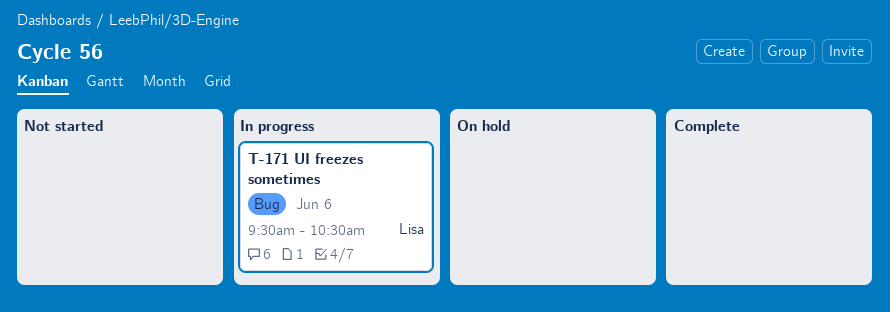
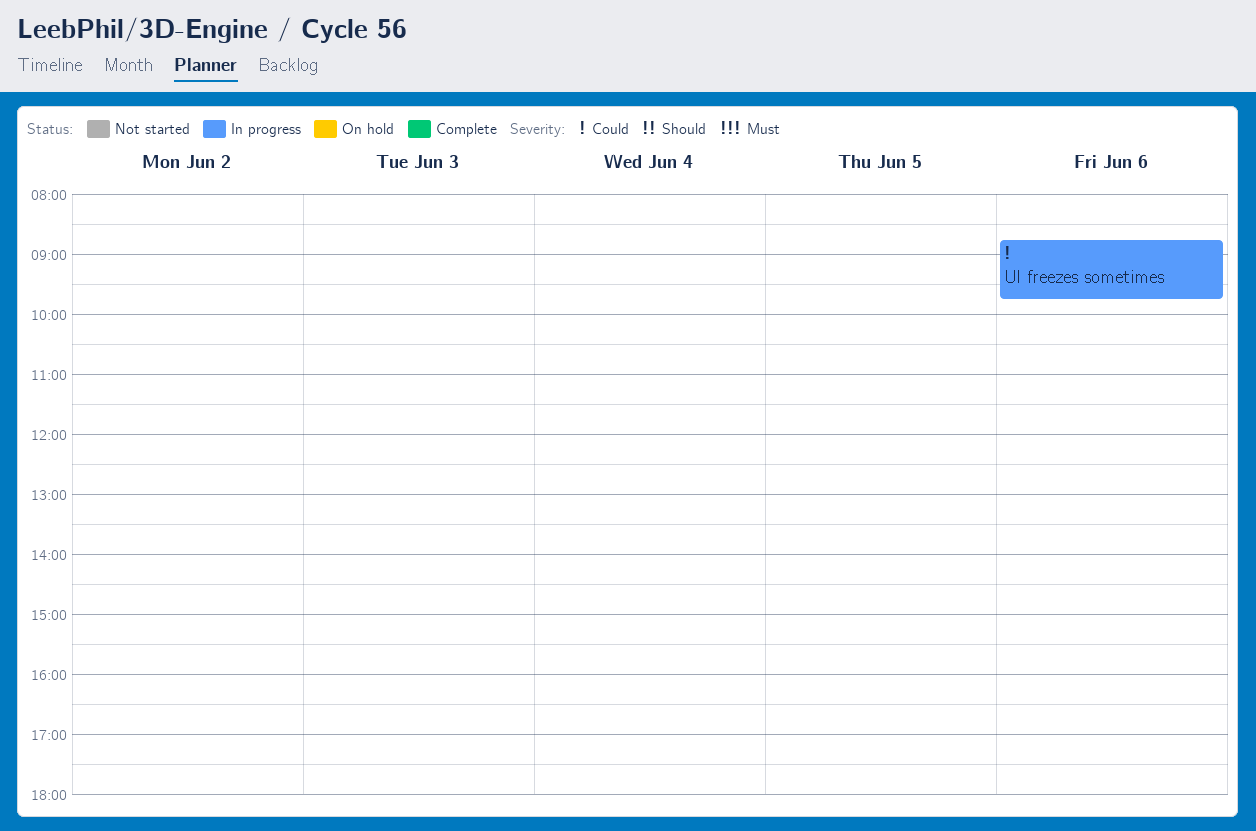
UI freezes sometimes, begins: 09:30 -> 08:45
UI freezes sometimes, ends: 10:30 -> 09:45

